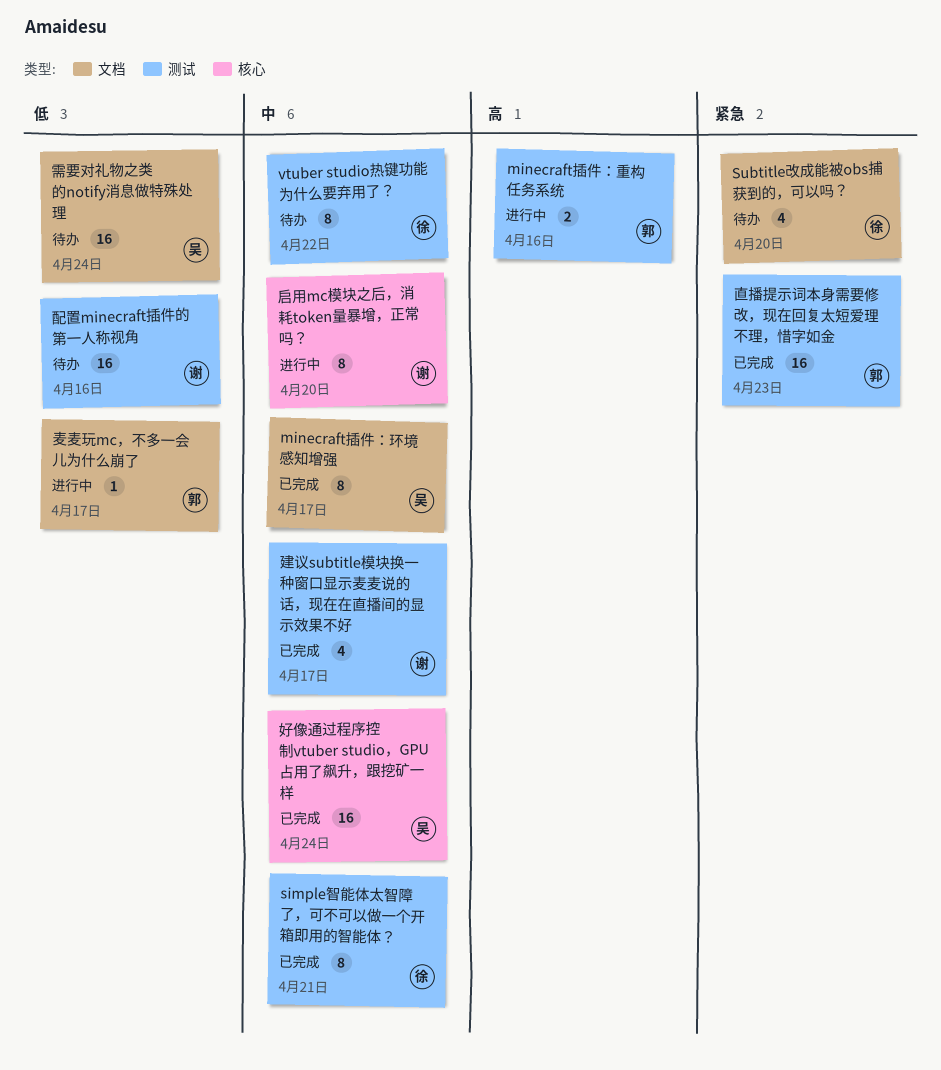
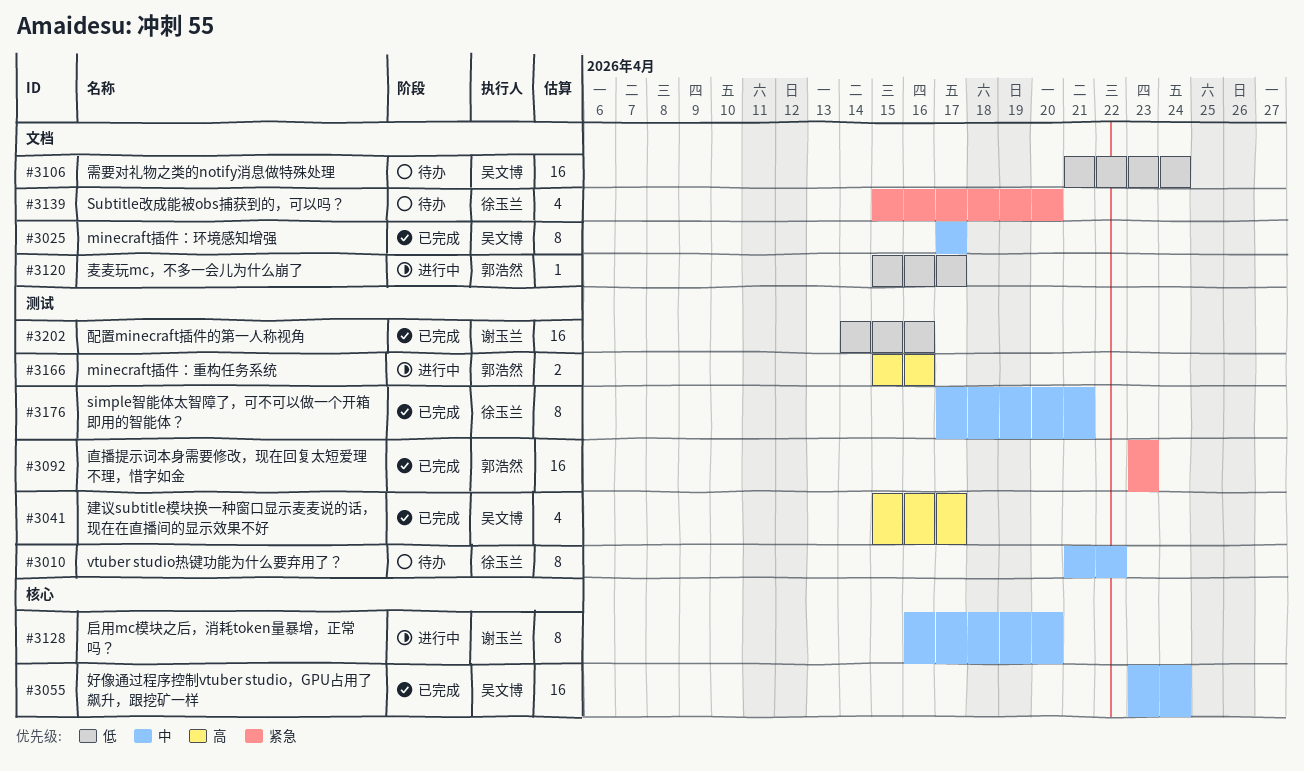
建议subtitle模块换一种窗口显示麦麦说的话，现在在直播间的显示效果不好, owner: 谢玉兰 -> 吴文博
建议subtitle模块换一种窗口显示麦麦说的话，现在在直播间的显示效果不好, priority: 中 -> 高
配置minecraft插件的第一人称视角, status: 待办 -> 已完成

